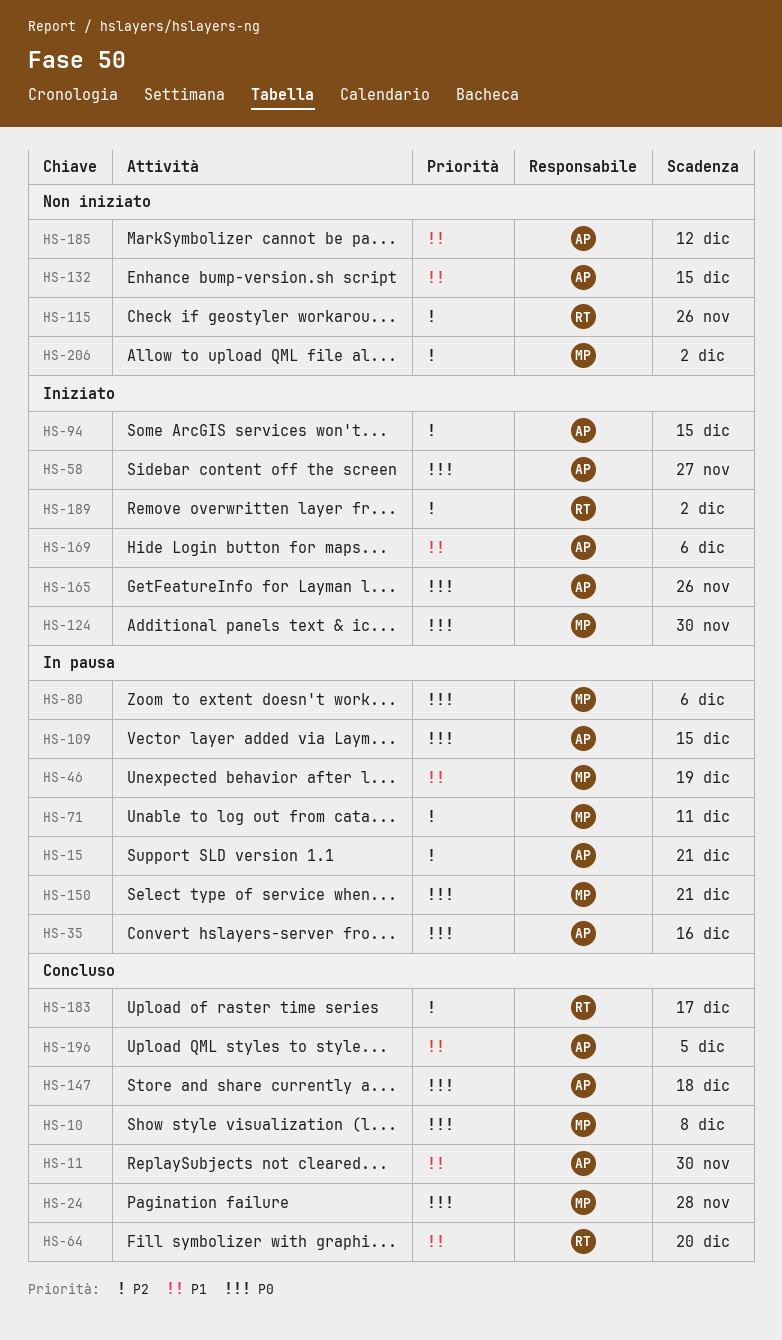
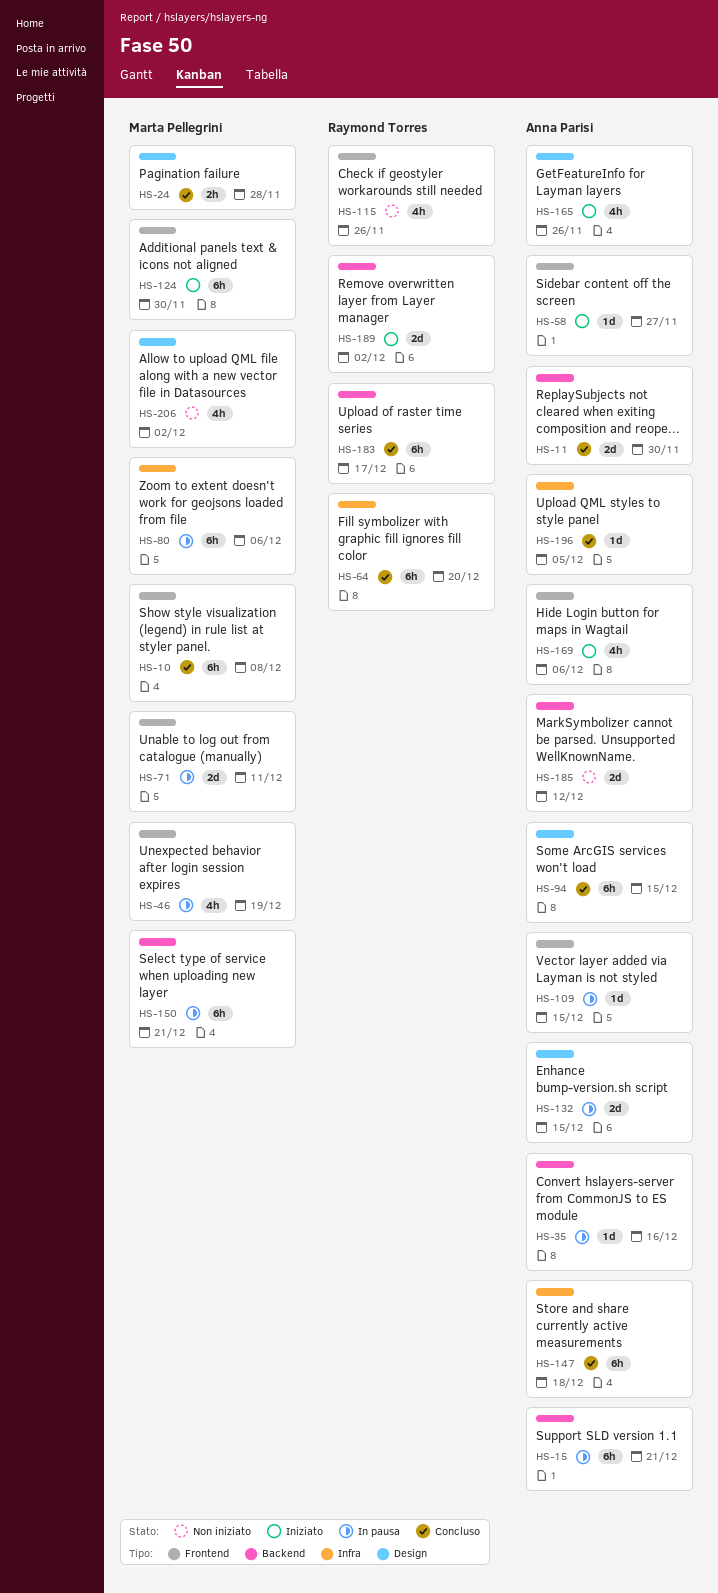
HS-94, status: Iniziato -> Concluso
HS-132, status: Non iniziato -> In pausa

